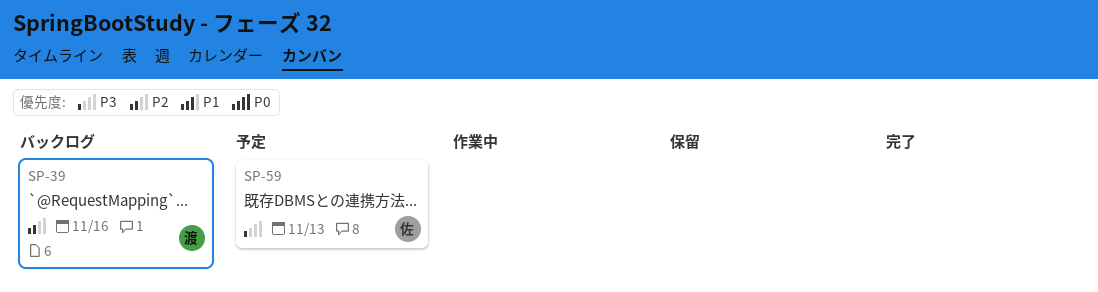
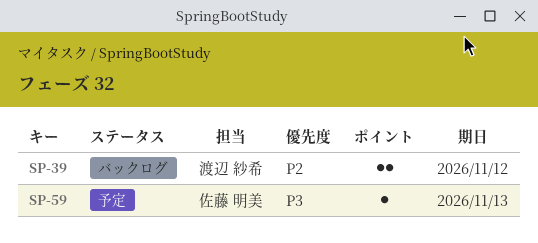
SP-39, due: Nov 16 -> Nov 12

